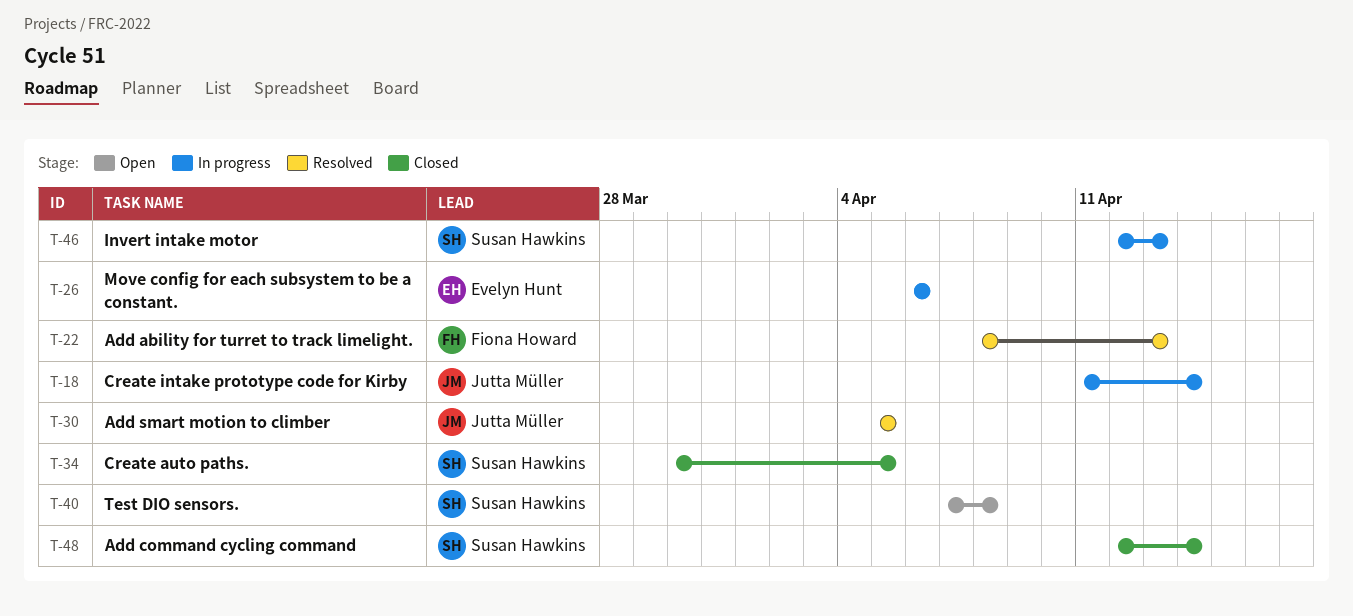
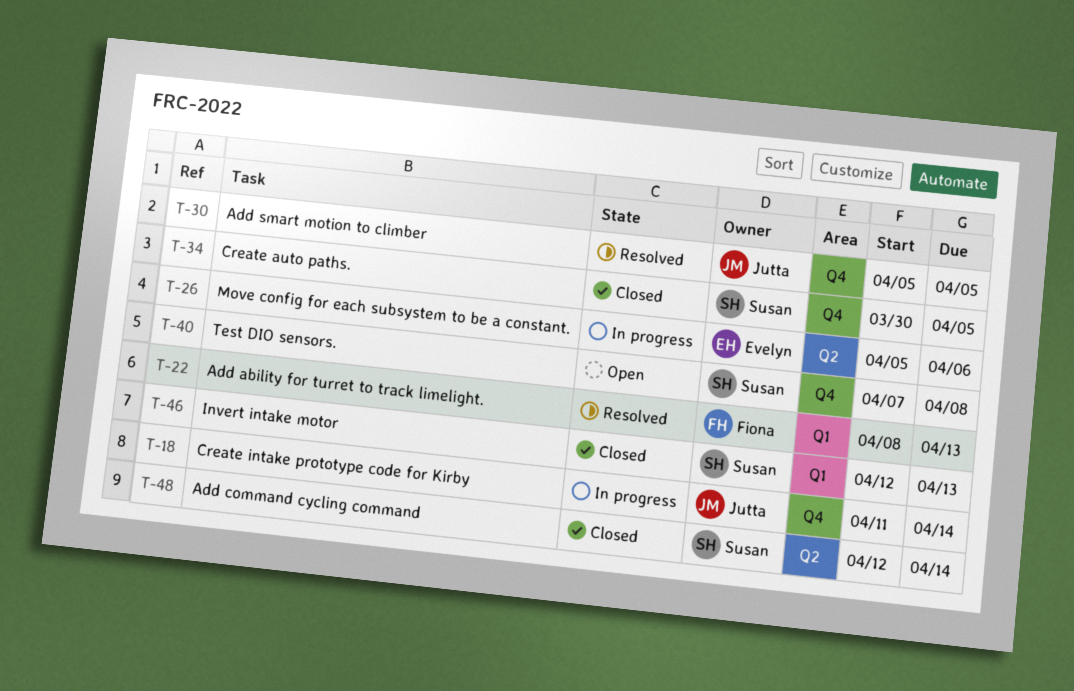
T-26, start: Apr 6 -> Apr 5
T-46, status: In progress -> Closed

